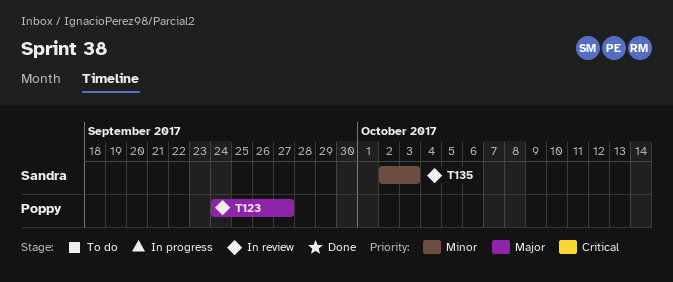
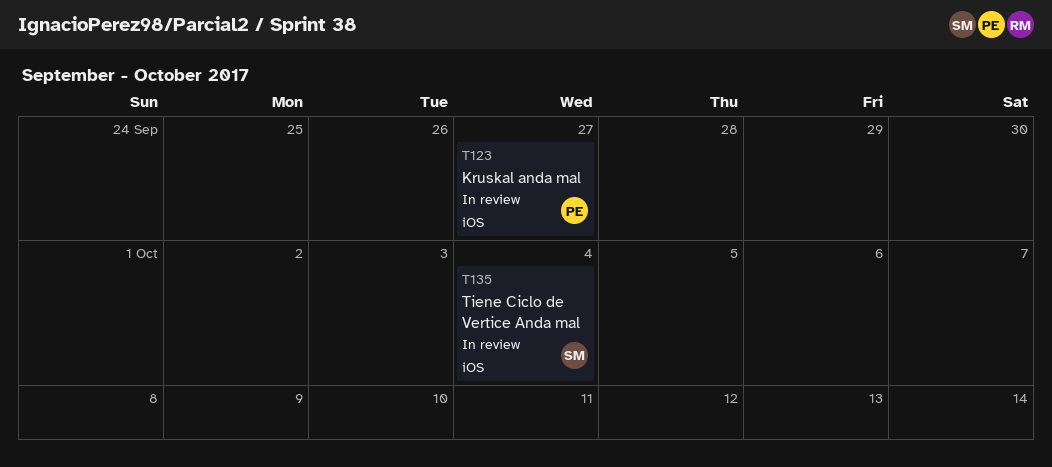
T135, due: Oct 3 -> Oct 4

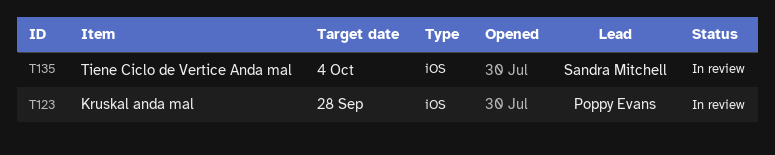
T123, due: Sep 27 -> Sep 28

